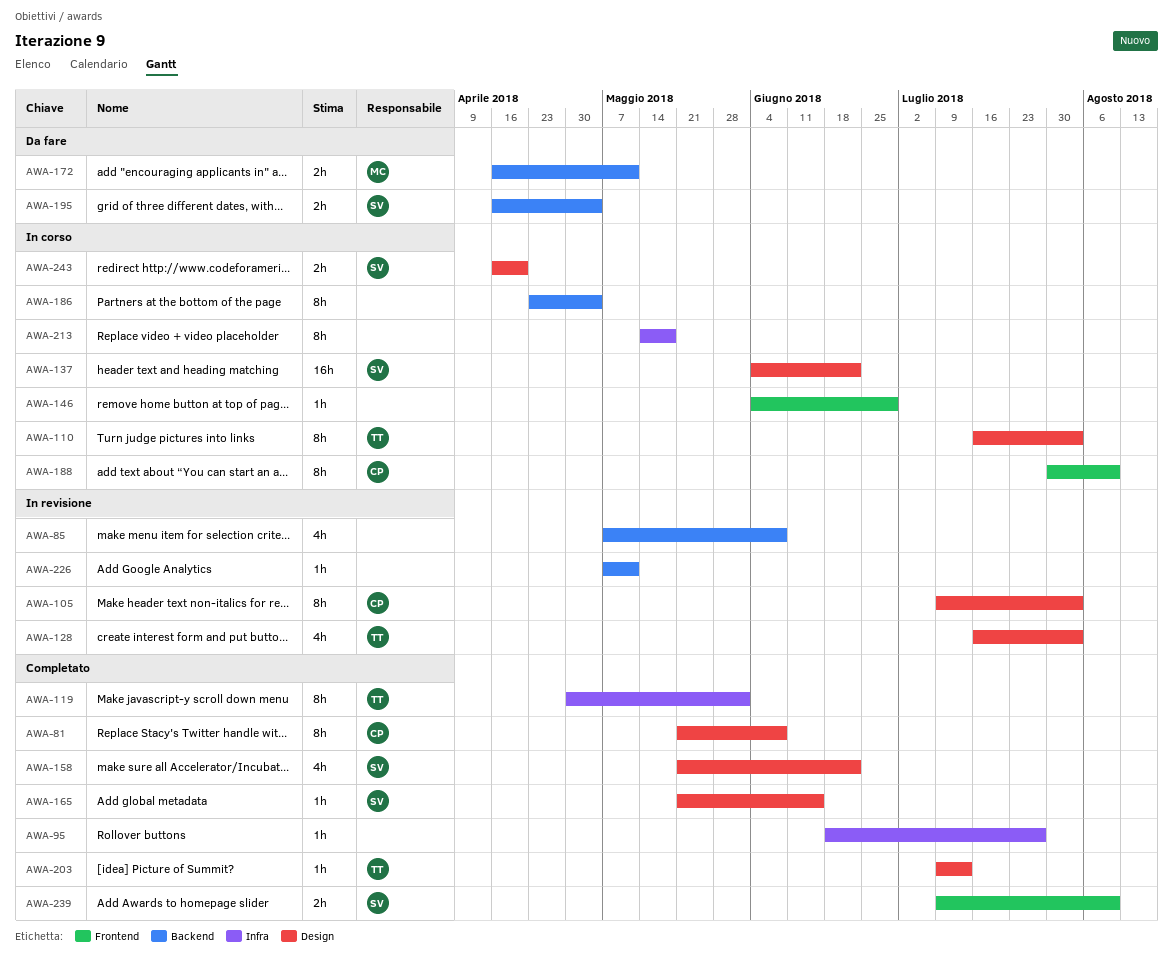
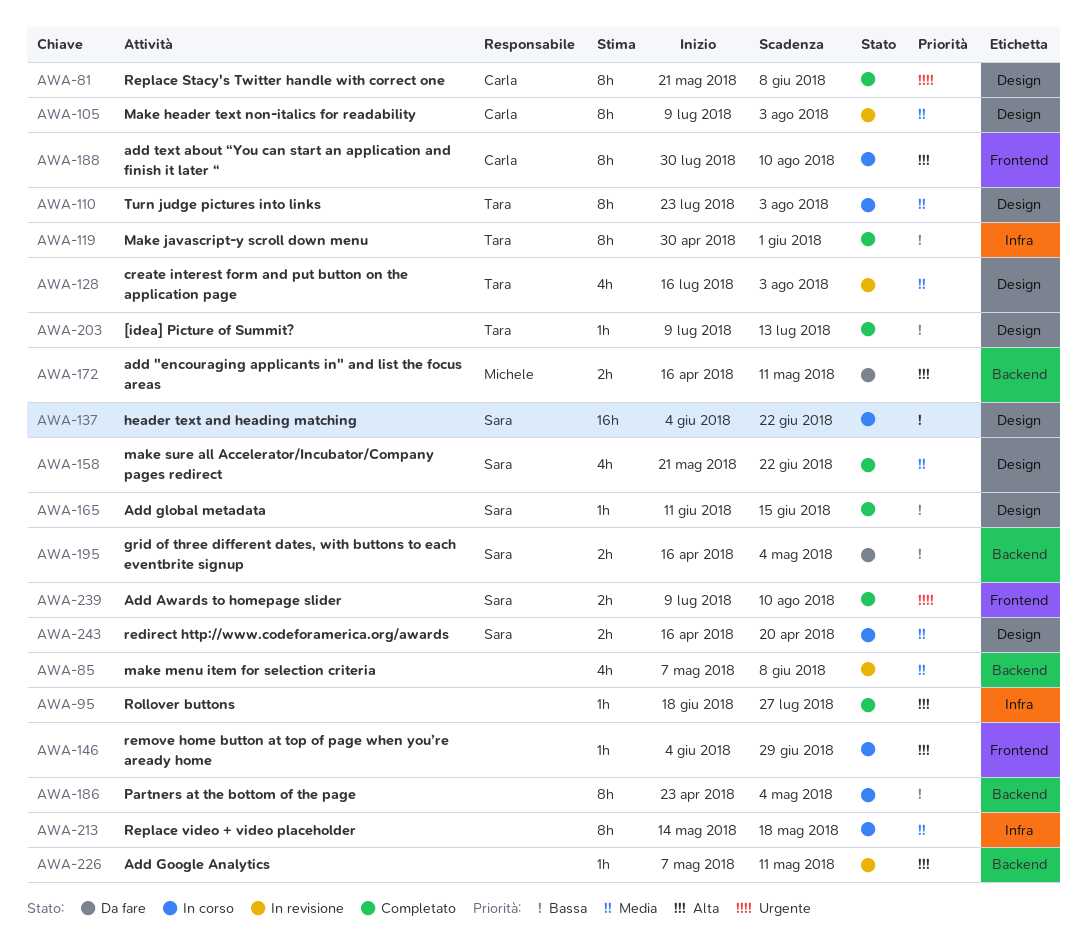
AWA-110, start: Jul 16 -> Jul 23
AWA-165, start: May 21 -> Jun 11

